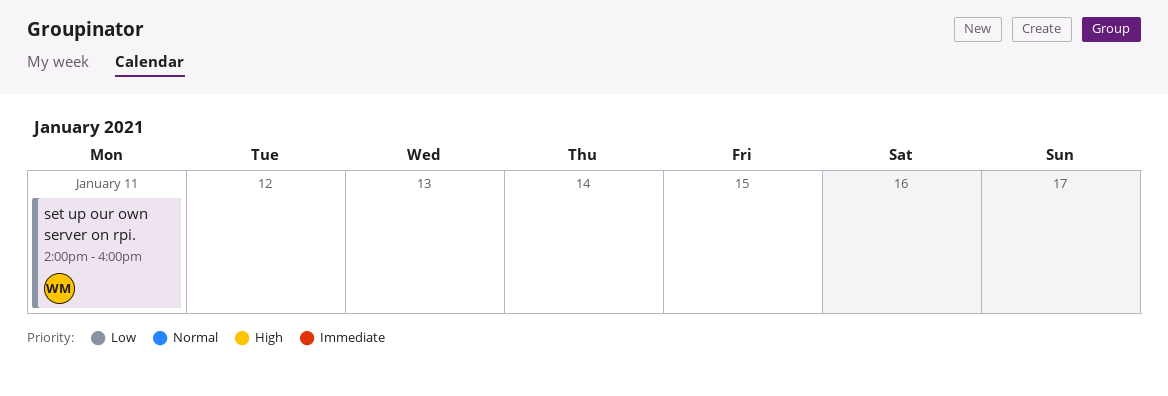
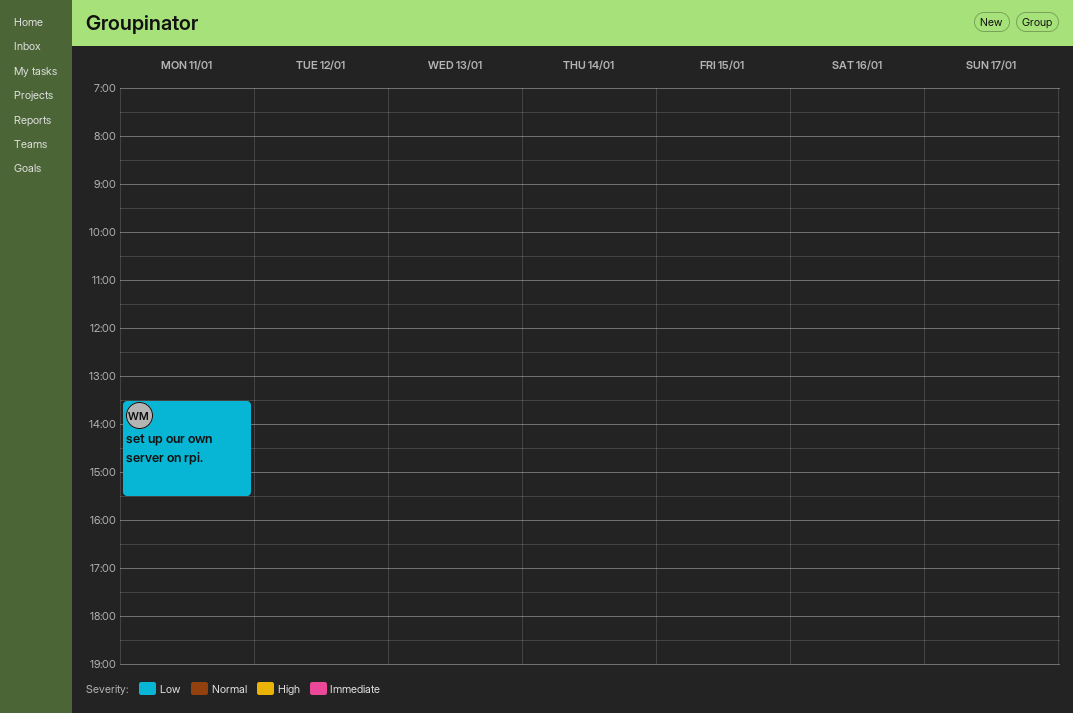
set up our own server on rpi., begins: 14:00 -> 13:30
set up our own server on rpi., ends: 16:00 -> 15:30

